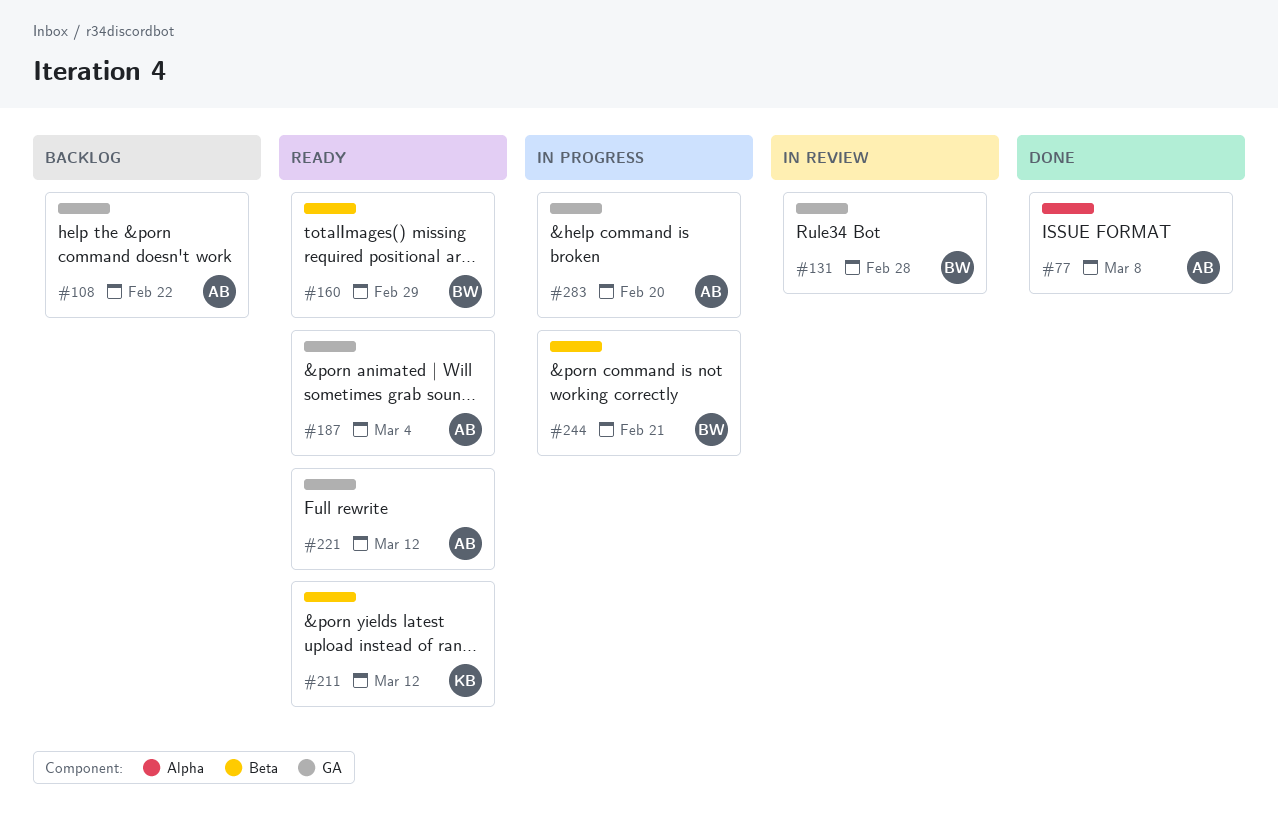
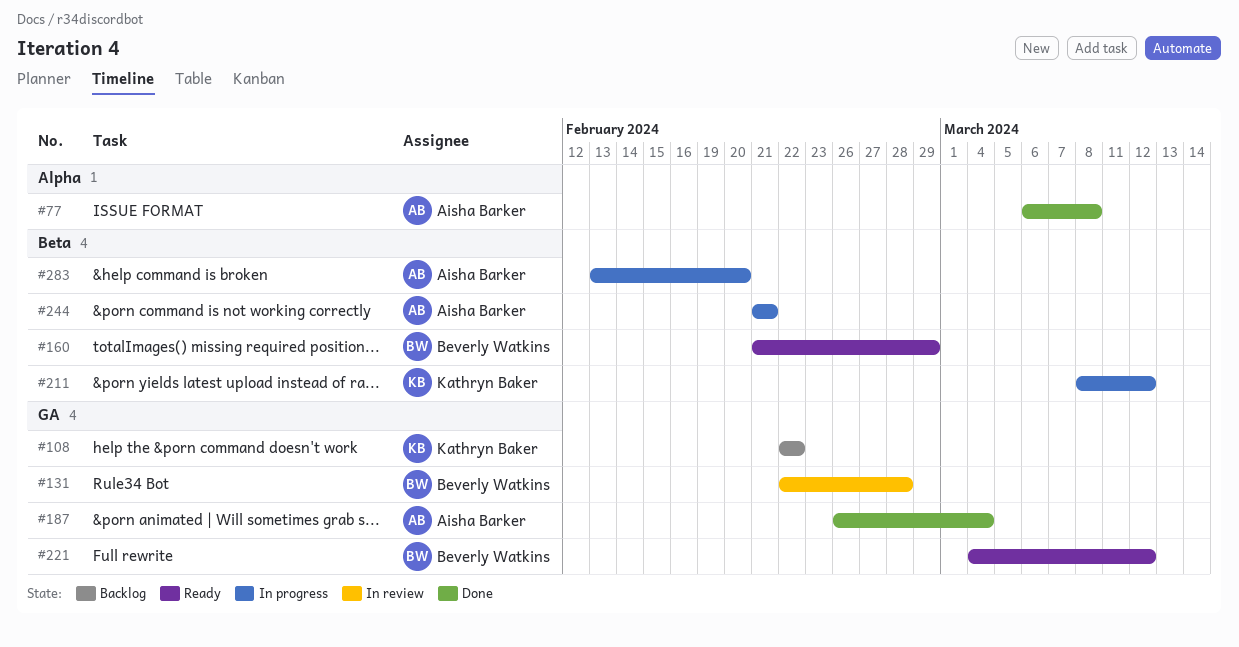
#108, owner: Aisha Barker -> Kathryn Baker
#187, status: Ready -> Done
#211, status: Ready -> In progress
#221, owner: Aisha Barker -> Beverly Watkins
#244, owner: Beverly Watkins -> Aisha Barker
#283, label: GA -> Beta

